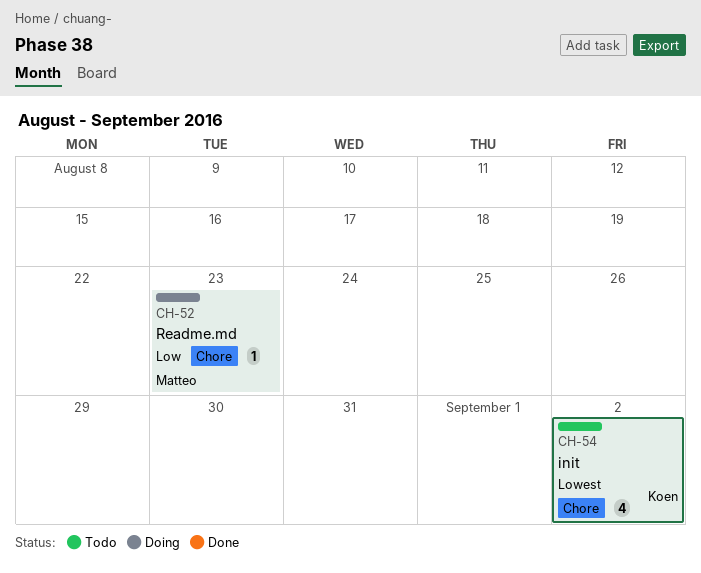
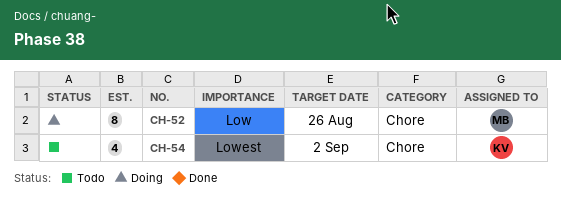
CH-52, estimate: 1 -> 8
CH-52, due: Aug 23 -> Aug 26

